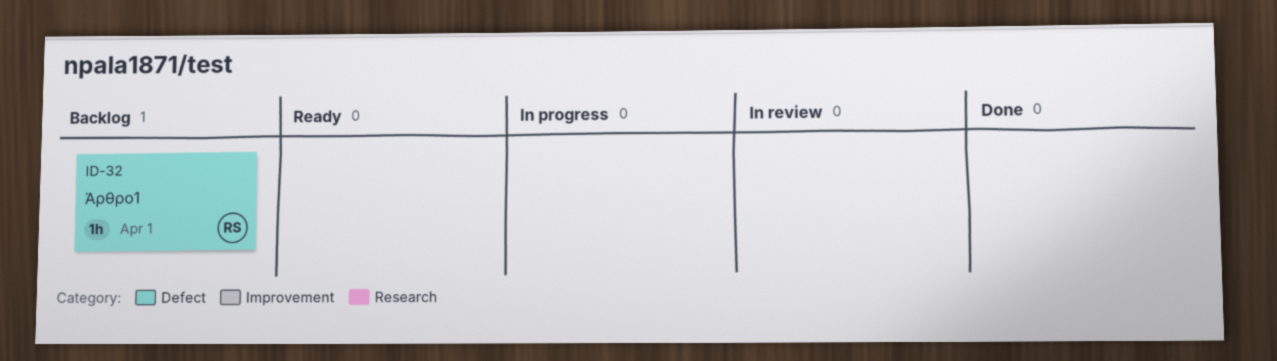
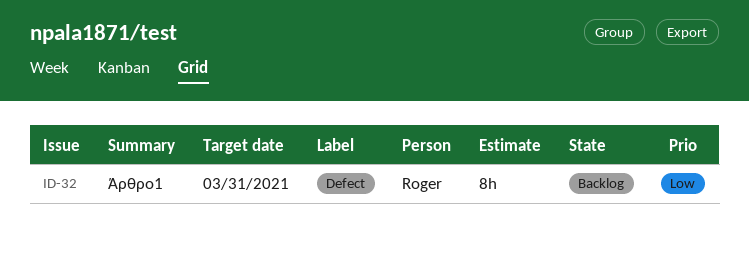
ID-32, estimate: 1h -> 8h
ID-32, due: Apr 1 -> Mar 31

